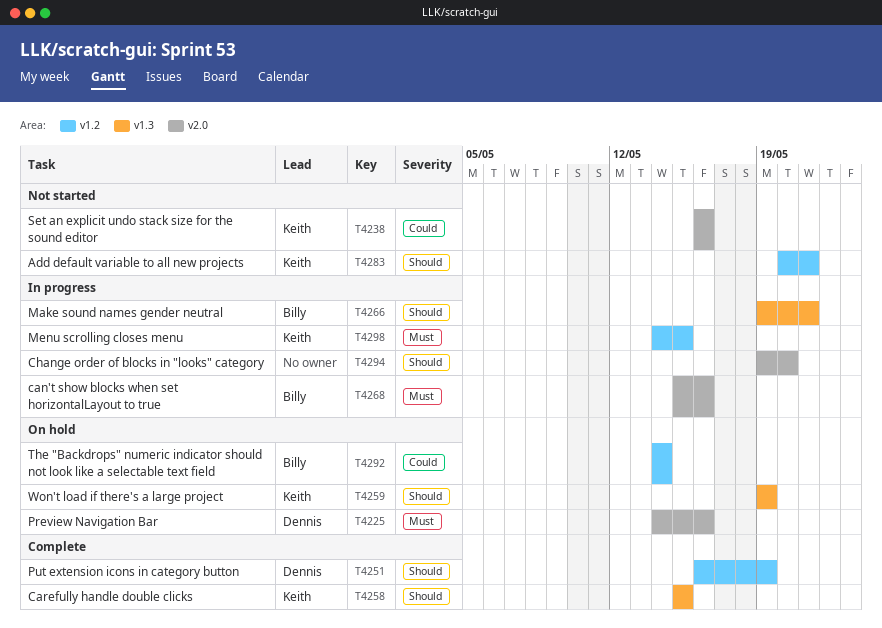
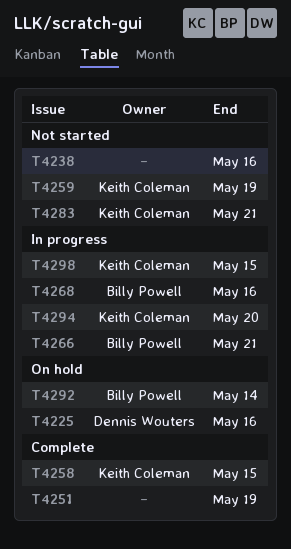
T4238, owner: Keith Coleman -> none
T4251, owner: Dennis Wouters -> none
T4259, status: On hold -> Not started
T4294, owner: none -> Keith Coleman

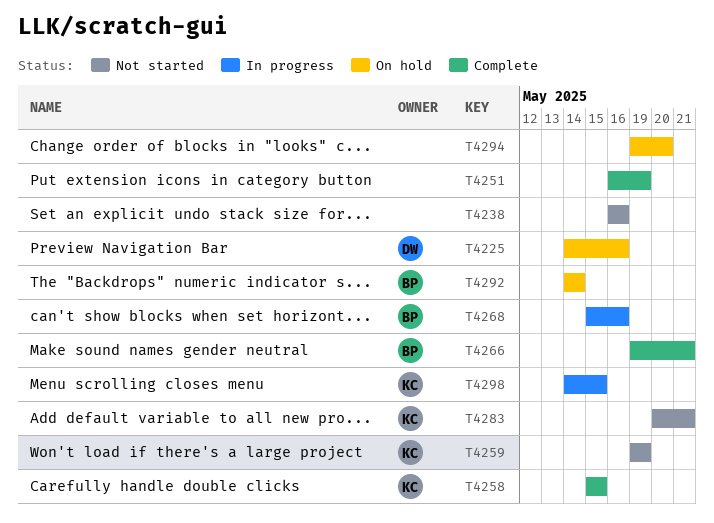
T4266, status: In progress -> Complete
T4294, status: In progress -> On hold
T4294, owner: Keith Coleman -> none

